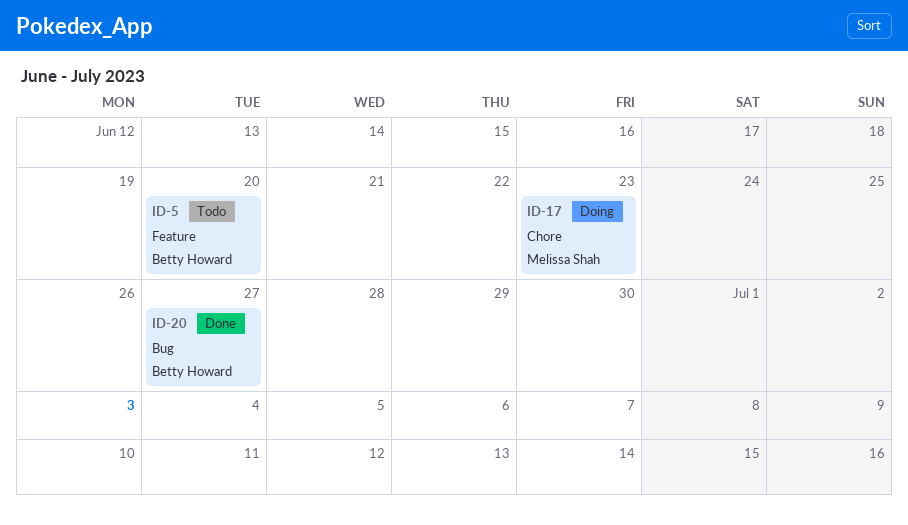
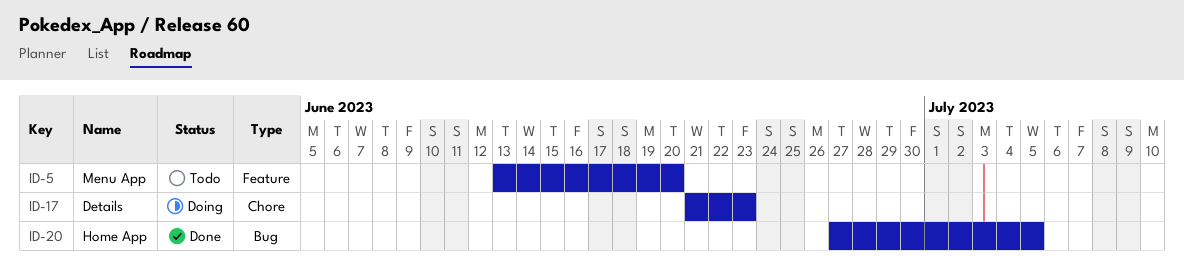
ID-20, due: Jun 27 -> Jul 5

